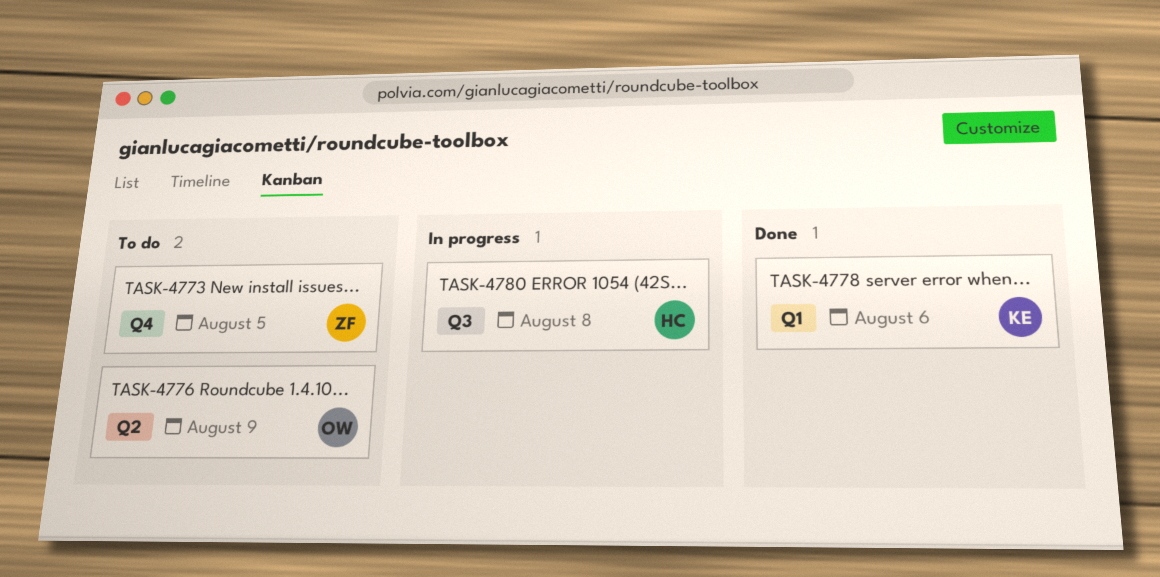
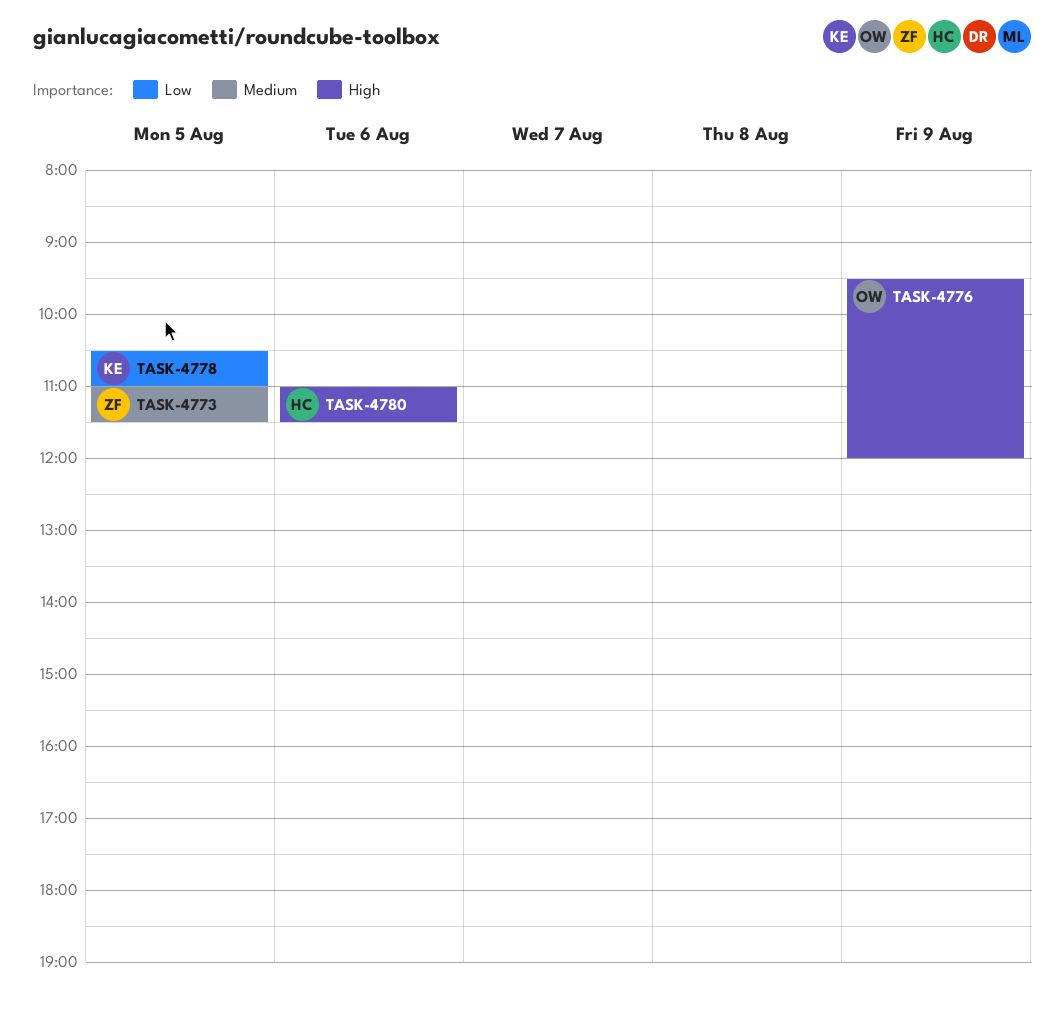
TASK-4778, day: Aug 6 -> Aug 5
TASK-4780, day: Aug 8 -> Aug 6

